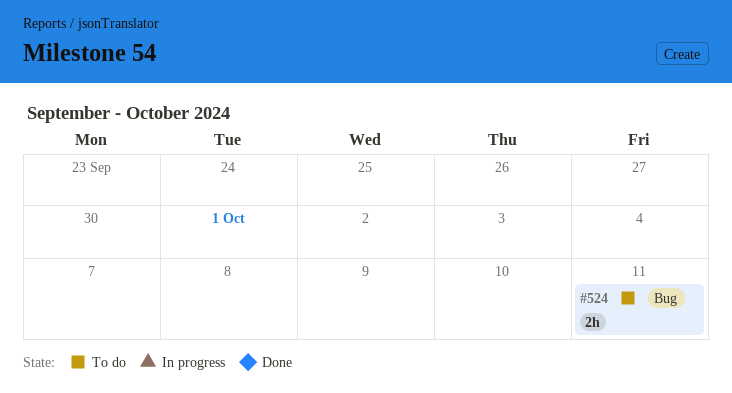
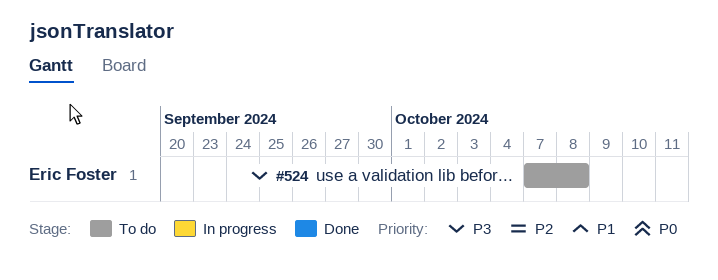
#524, due: Oct 11 -> Oct 8

